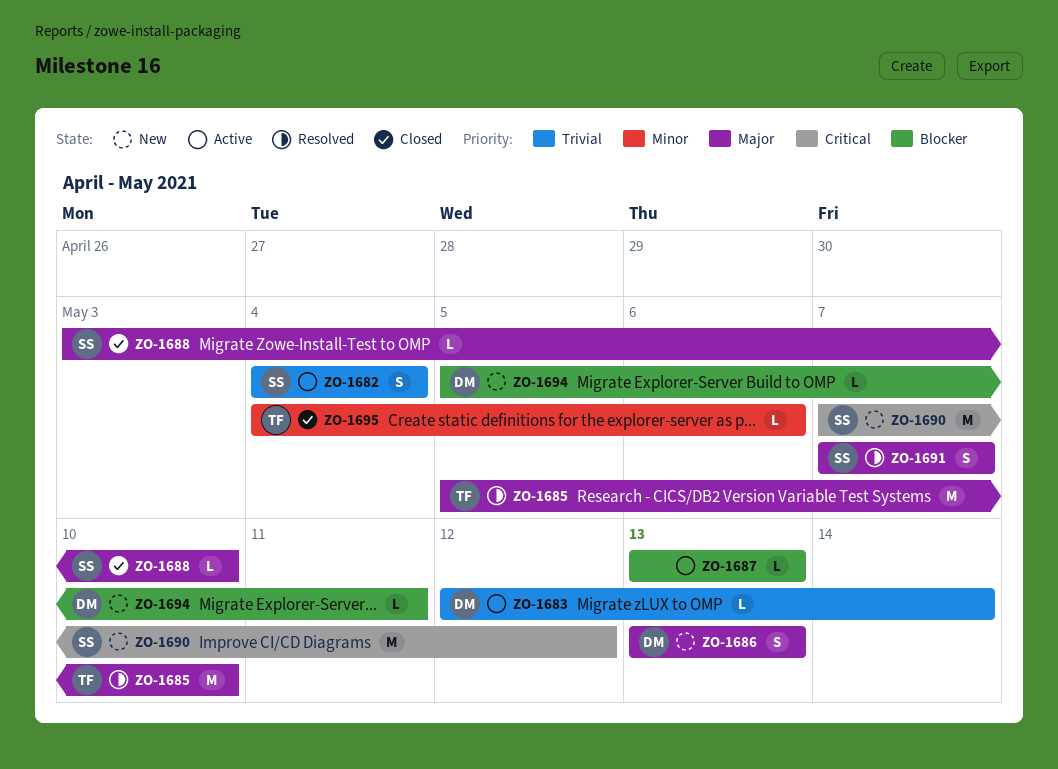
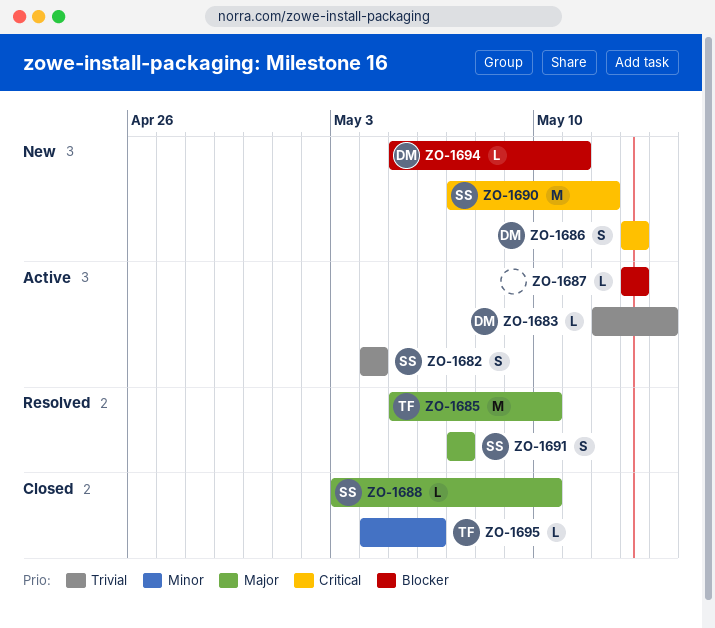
ZO-1686, priority: Major -> Critical

